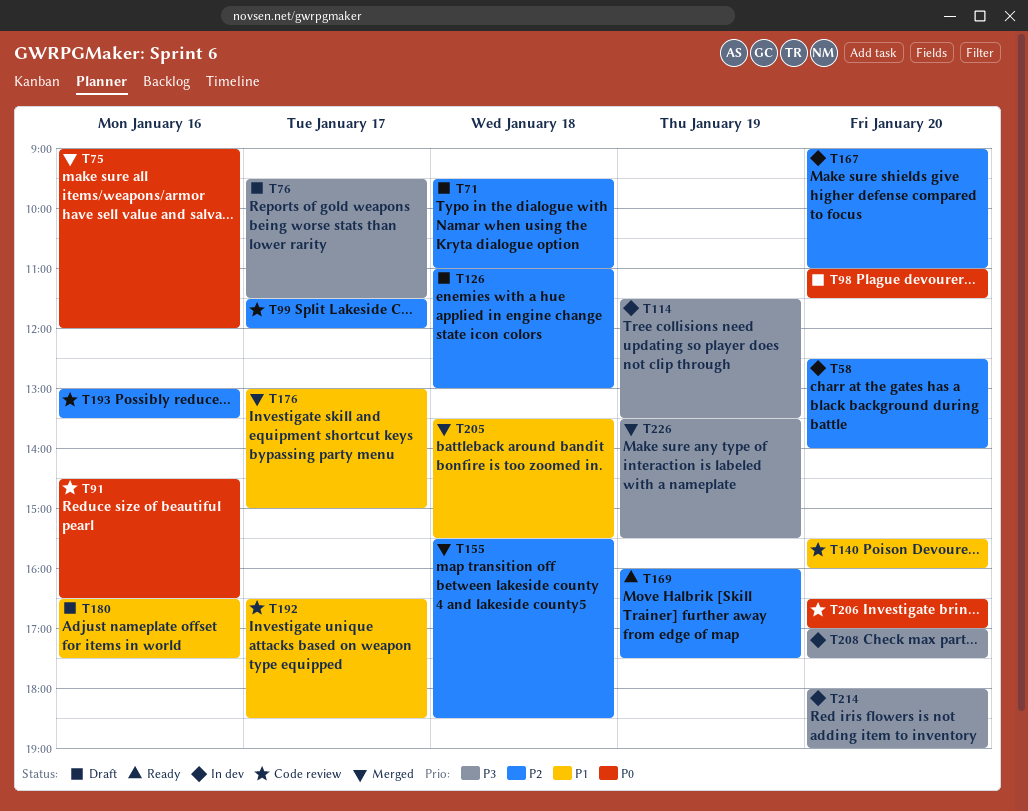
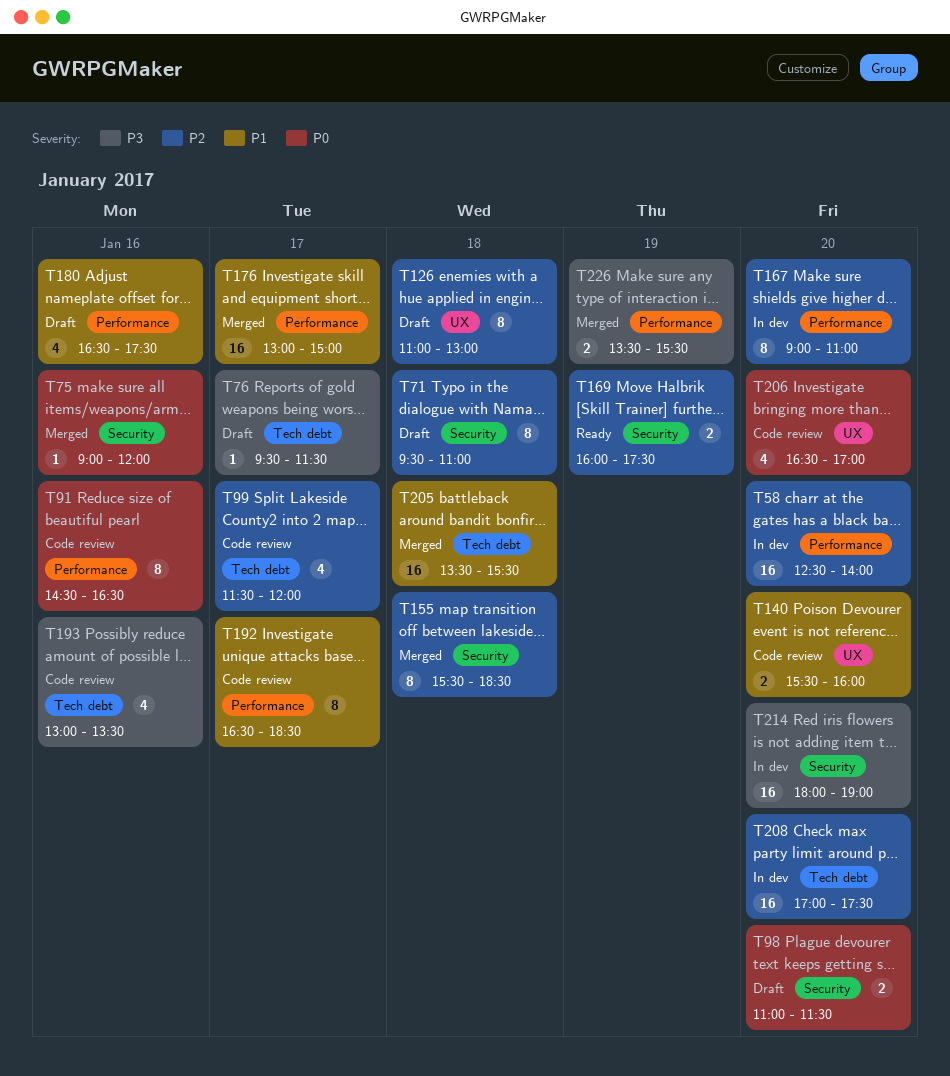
T114: present -> none
T193, priority: P2 -> P3
T208, priority: P3 -> P2

